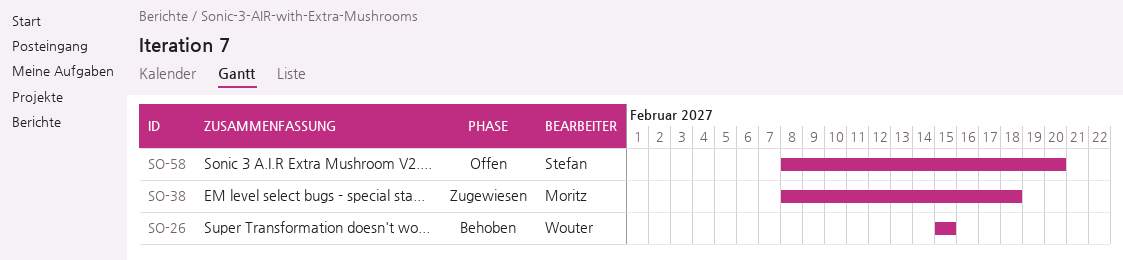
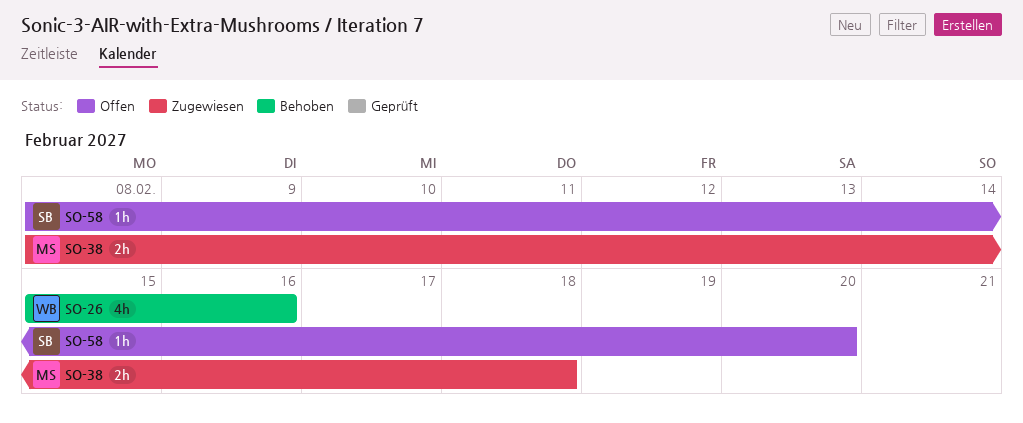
SO-26, due: Feb 15 -> Feb 16

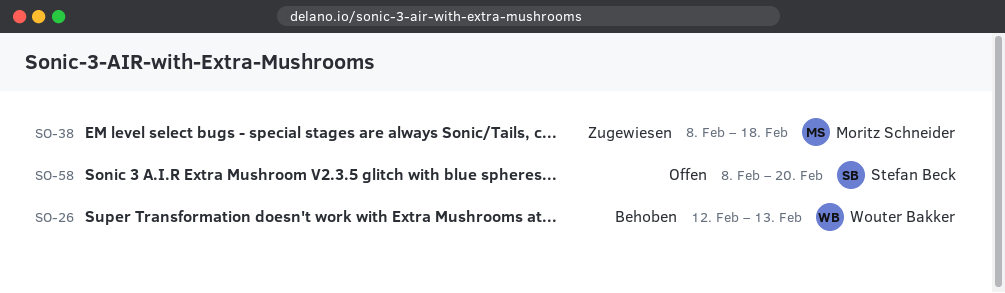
SO-26, start: Feb 15 -> Feb 12
SO-26, due: Feb 16 -> Feb 13

